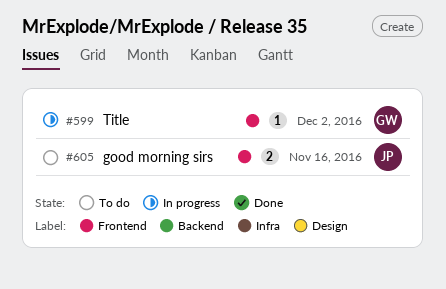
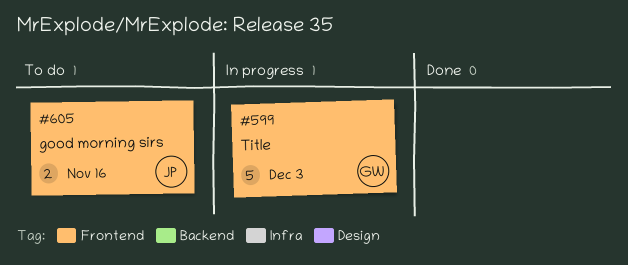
#599, estimate: 1 -> 5
#599, due: Dec 2 -> Dec 3

